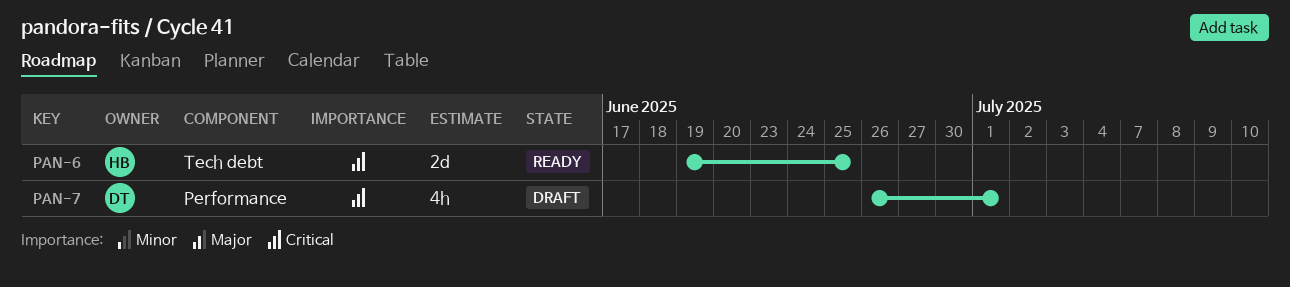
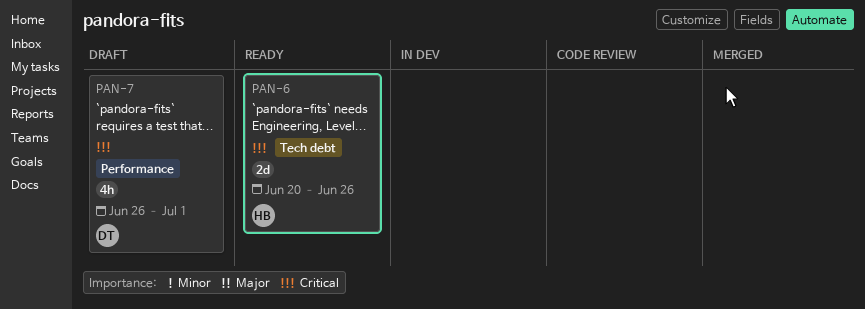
PAN-6, start: Jun 19 -> Jun 20
PAN-6, due: Jun 25 -> Jun 26

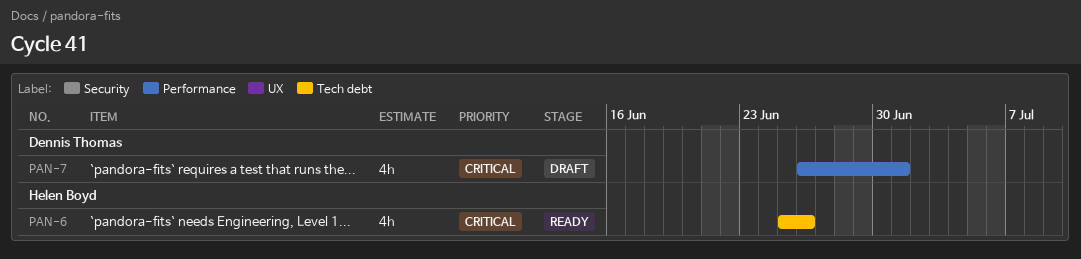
PAN-6, estimate: 2d -> 4h
PAN-6, start: Jun 20 -> Jun 25

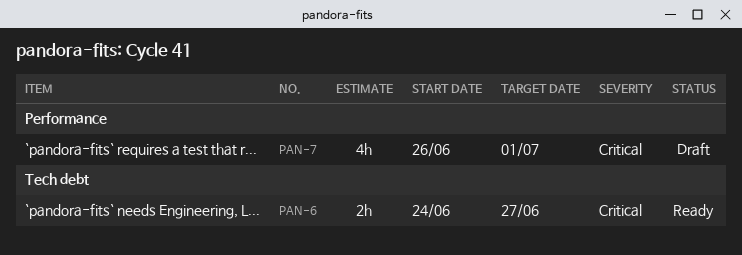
PAN-6, estimate: 4h -> 2h
PAN-6, start: Jun 25 -> Jun 24
PAN-6, due: Jun 26 -> Jun 27

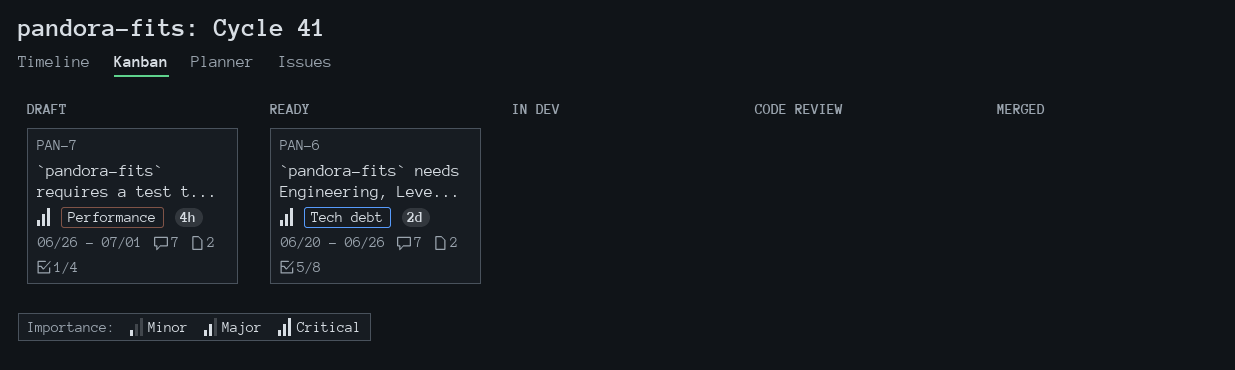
PAN-6, estimate: 2h -> 2d
PAN-6, start: Jun 24 -> Jun 20
PAN-6, due: Jun 27 -> Jun 26

